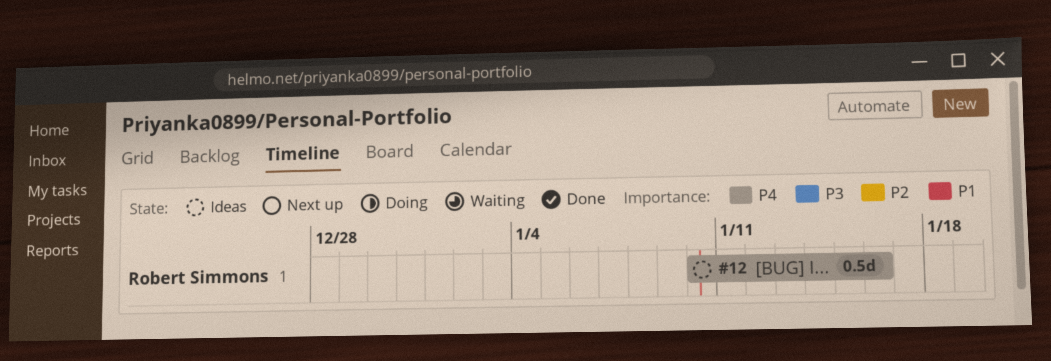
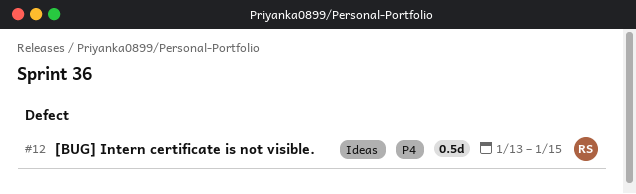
#12, start: Jan 10 -> Jan 13
#12, due: Jan 16 -> Jan 15

